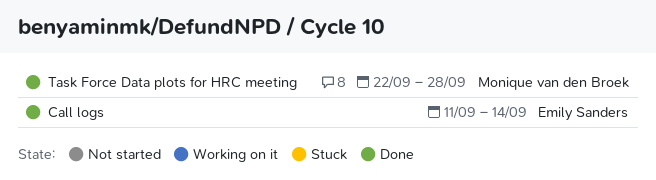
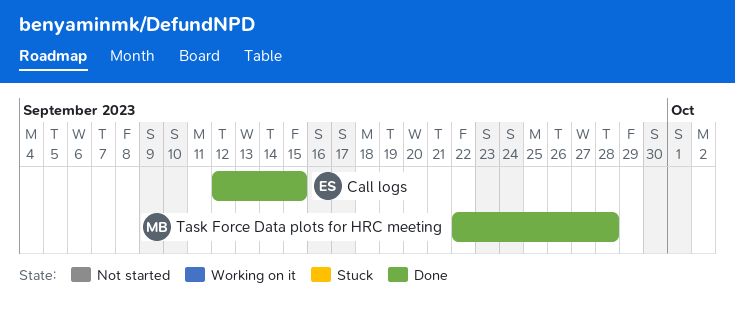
Call logs, start: Sep 11 -> Sep 12
Call logs, due: Sep 14 -> Sep 15

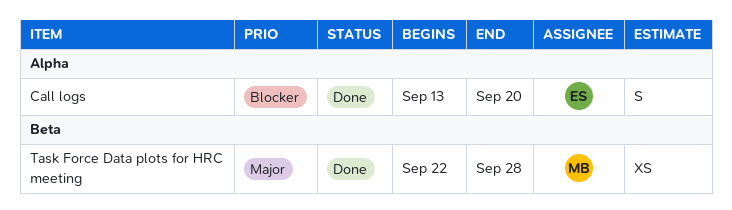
Call logs, start: Sep 12 -> Sep 13
Call logs, due: Sep 15 -> Sep 20

